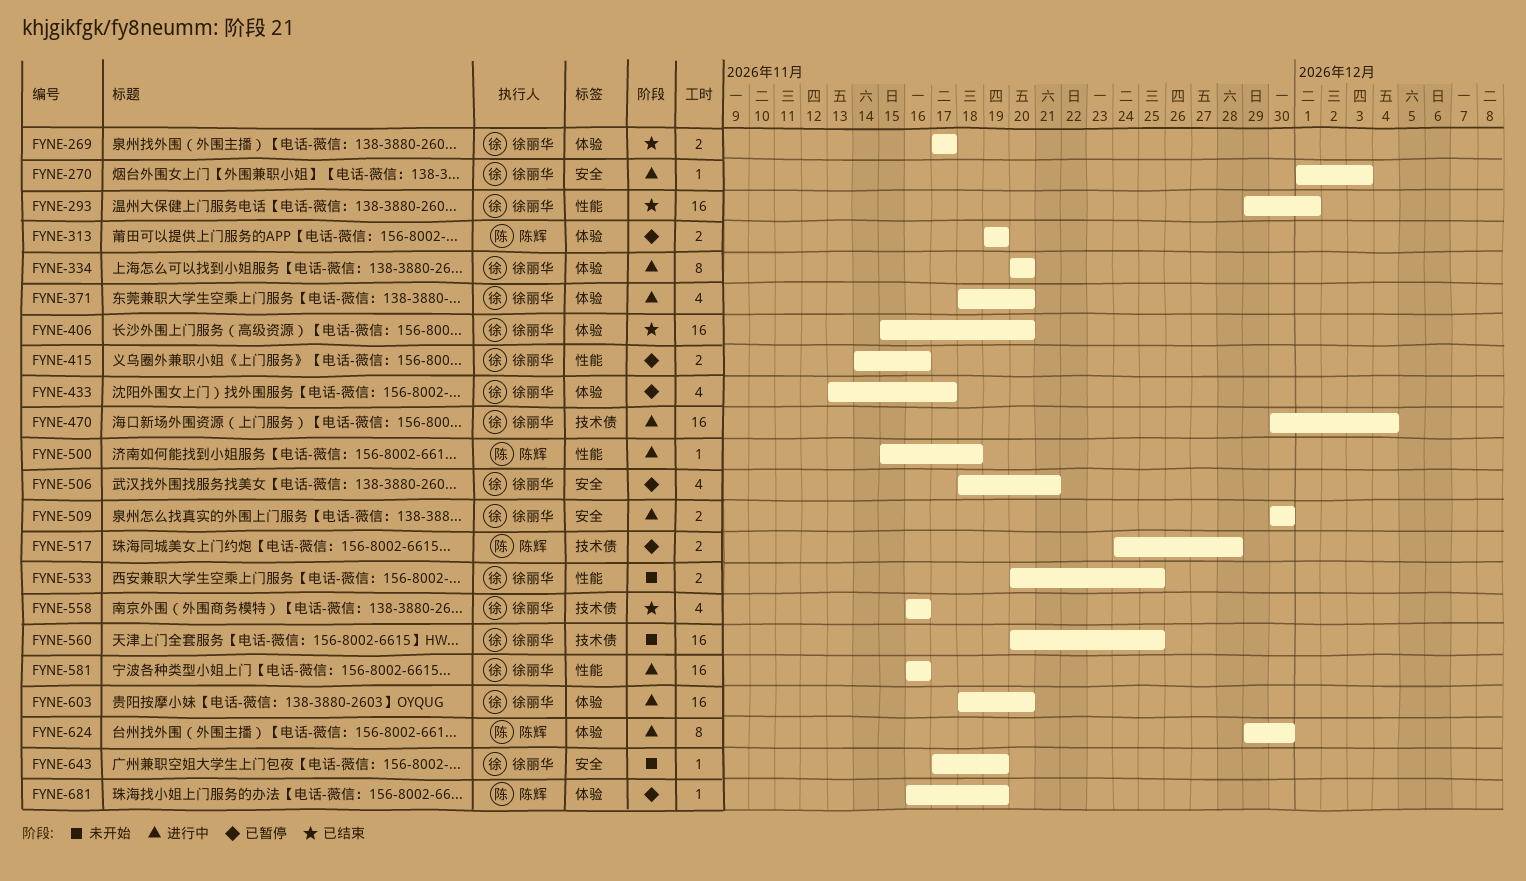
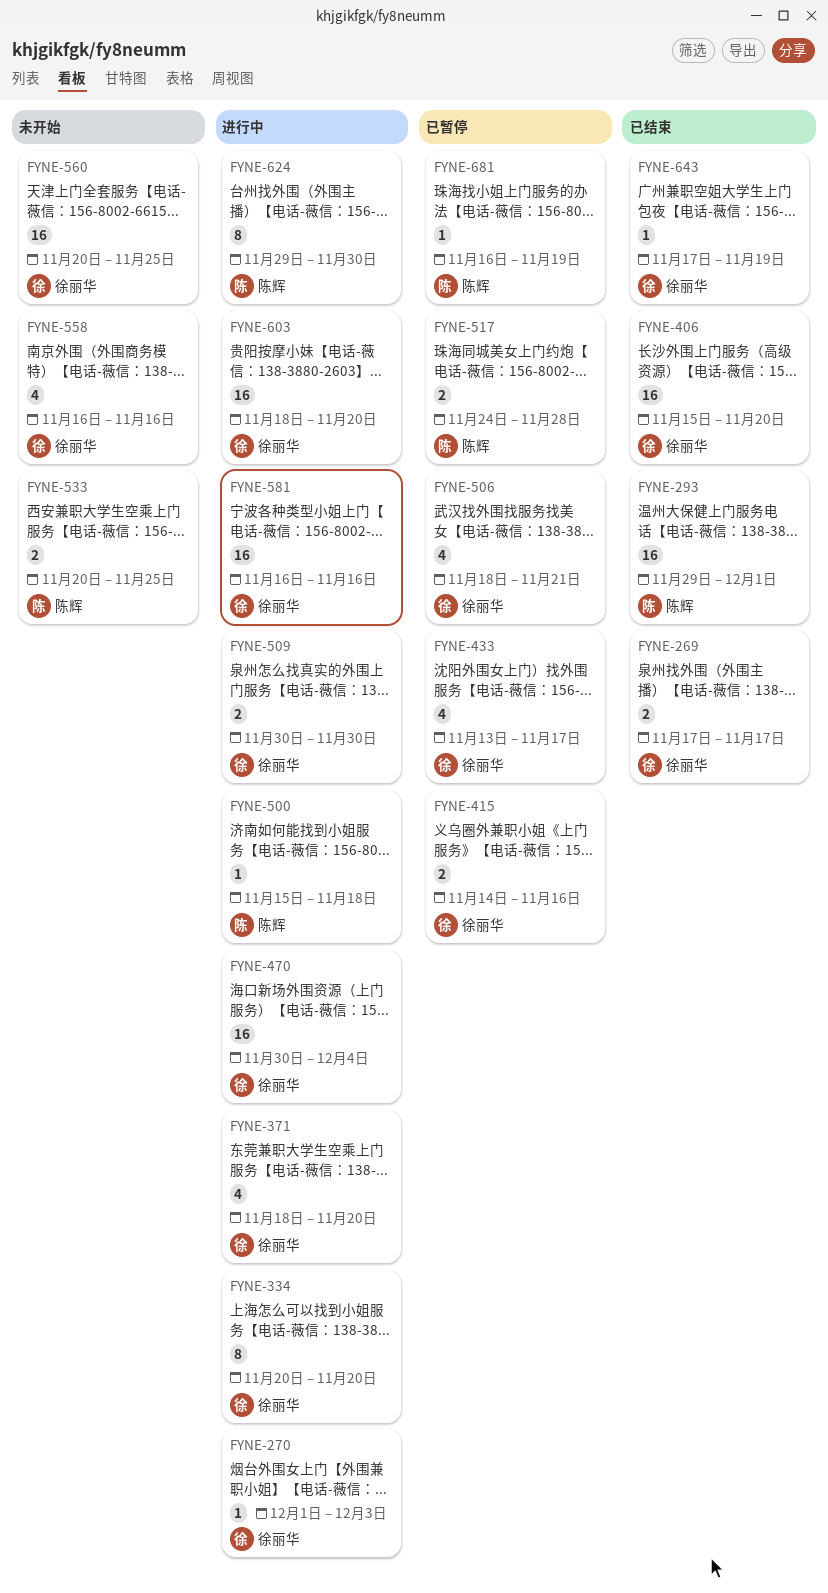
FYNE-293, owner: 徐丽华 -> 陈辉
FYNE-313: present -> none
FYNE-533, owner: 徐丽华 -> 陈辉
FYNE-558, status: 已结束 -> 未开始
FYNE-643, status: 未开始 -> 已结束

